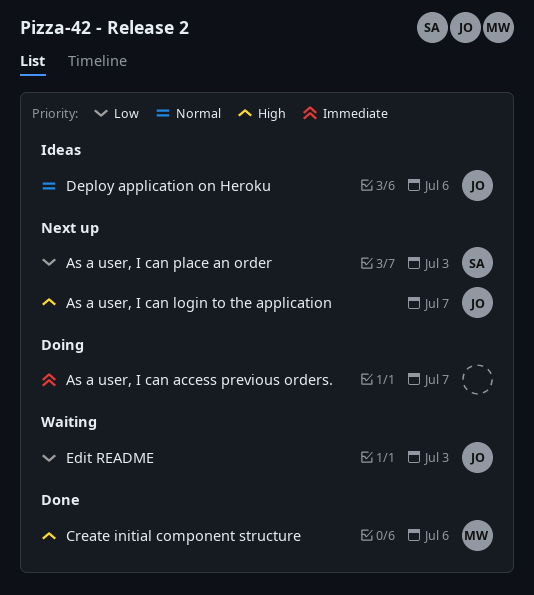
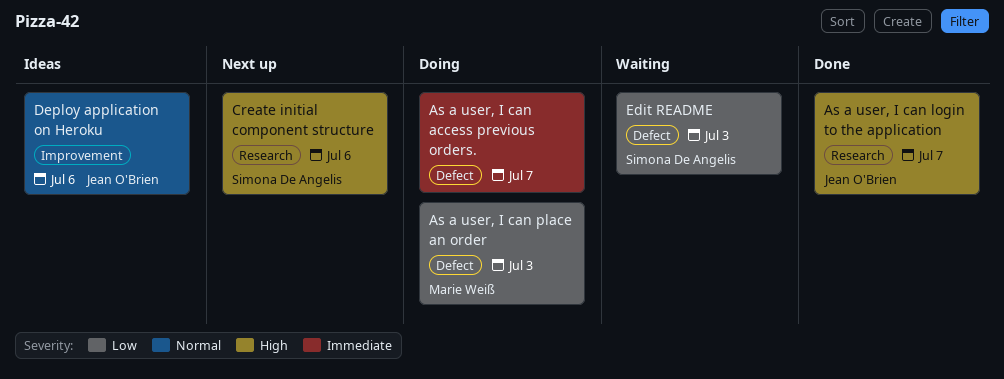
As a user, I can login to the application, status: Next up -> Done
As a user, I can place an order, status: Next up -> Doing
As a user, I can place an order, owner: Simona De Angelis -> Marie Weiß
Create initial component structure, status: Done -> Next up
Create initial component structure, owner: Marie Weiß -> Simona De Angelis
Edit README, owner: Jean O'Brien -> Simona De Angelis

